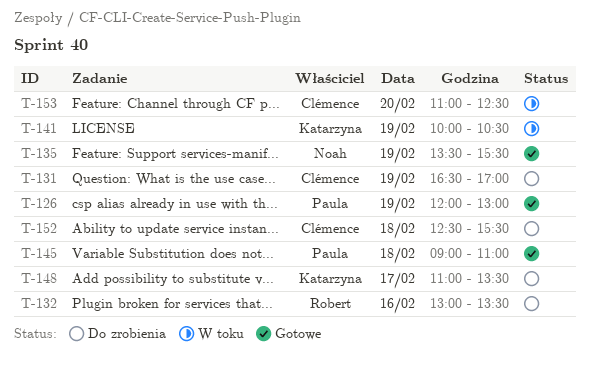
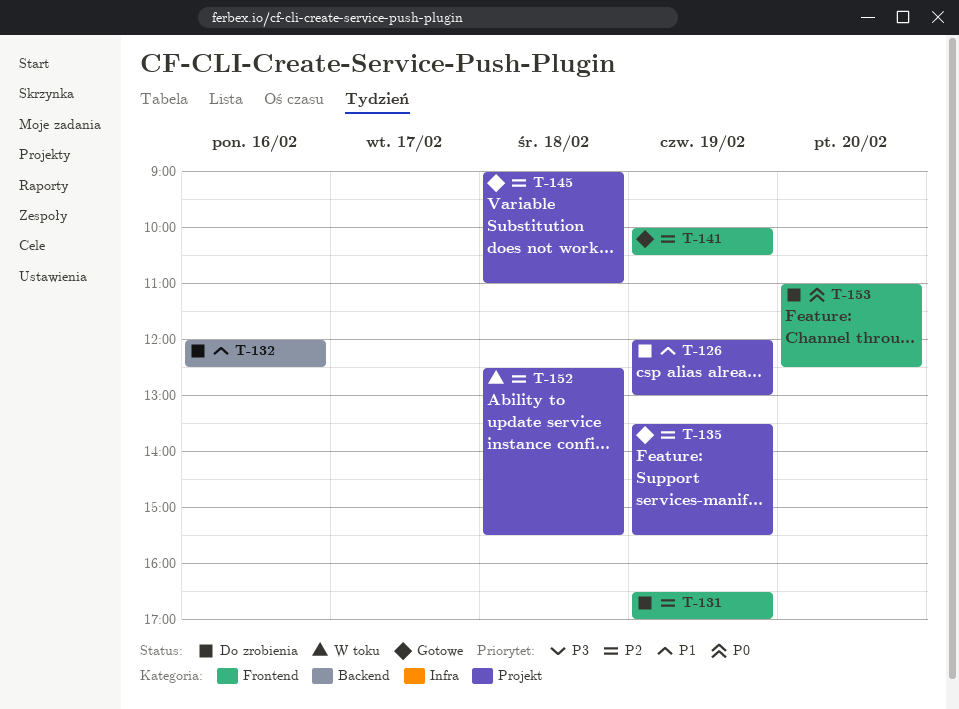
T-126, status: Gotowe -> Do zrobienia
T-132, begins: 13:00 -> 12:00
T-132, ends: 13:30 -> 12:30
T-141, status: W toku -> Gotowe
T-148: present -> none
T-152, status: Do zrobienia -> W toku
T-153, status: W toku -> Do zrobienia

